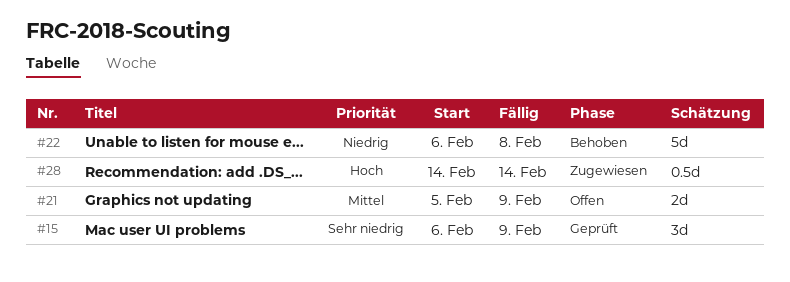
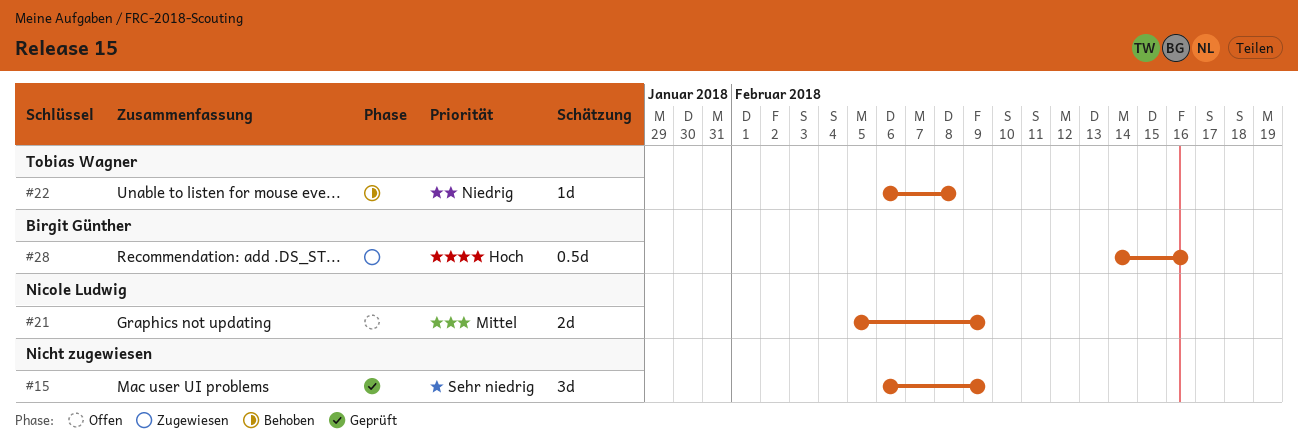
#22, estimate: 5d -> 1d
#28, due: Feb 14 -> Feb 16

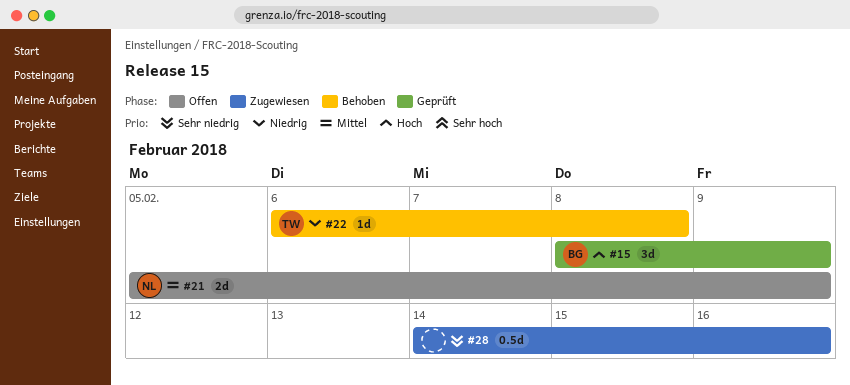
#15, owner: none -> Birgit Günther
#15, priority: Sehr niedrig -> Hoch
#15, start: Feb 6 -> Feb 8
#28, owner: Birgit Günther -> none
#28, priority: Hoch -> Sehr niedrig

